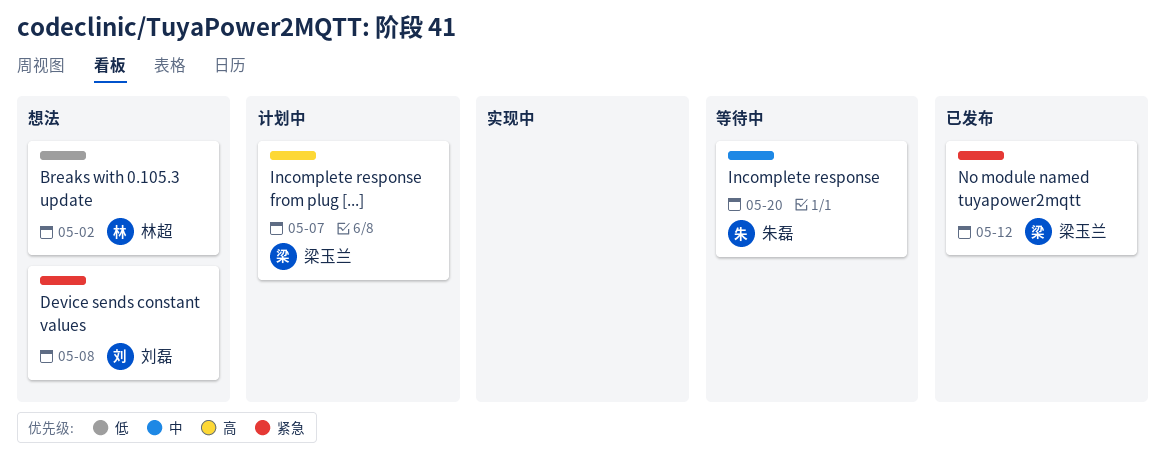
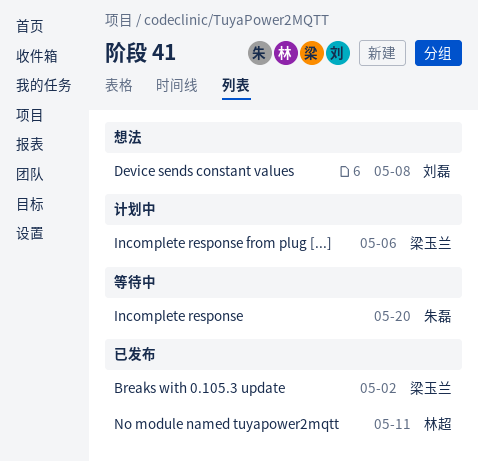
Breaks with 0.105.3 update, status: 想法 -> 已发布
Breaks with 0.105.3 update, owner: 林超 -> 梁玉兰
Incomplete response from plug [...], due: May 7 -> May 6
No module named tuyapower2mqtt, owner: 梁玉兰 -> 林超
No module named tuyapower2mqtt, due: May 12 -> May 11

